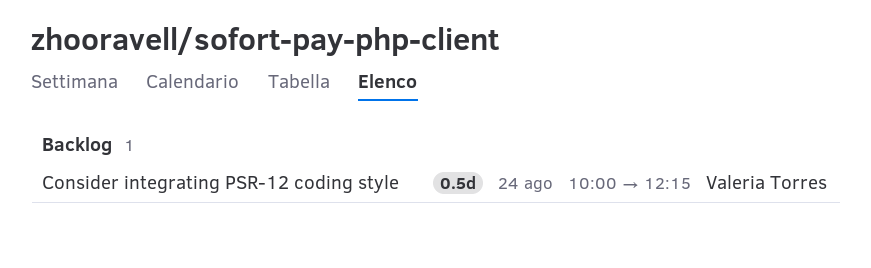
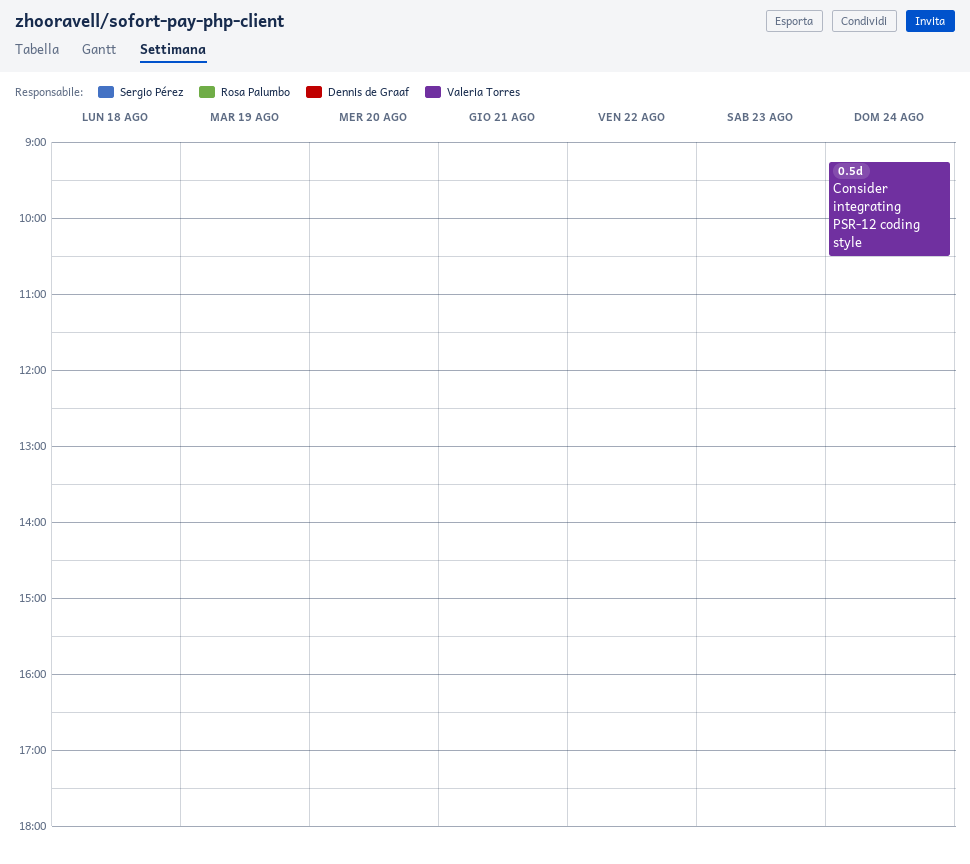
Consider integrating PSR-12 coding style, begins: 10:00 -> 09:15
Consider integrating PSR-12 coding style, ends: 12:15 -> 10:30

